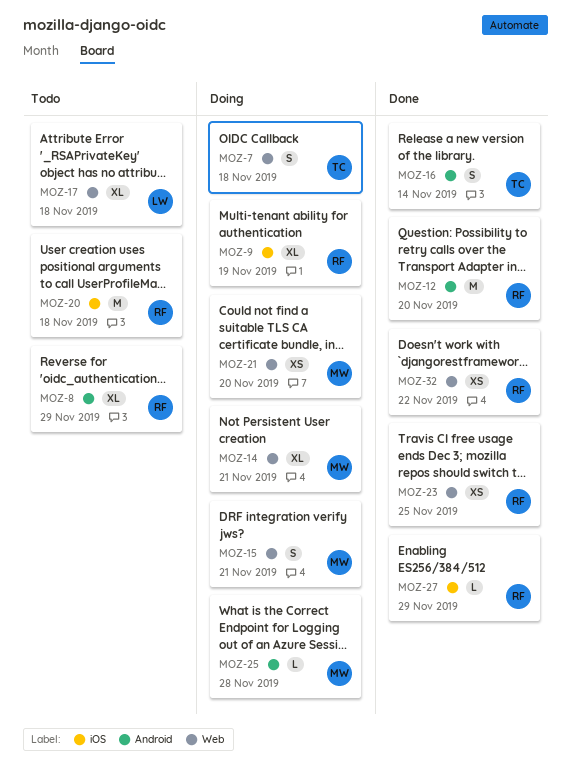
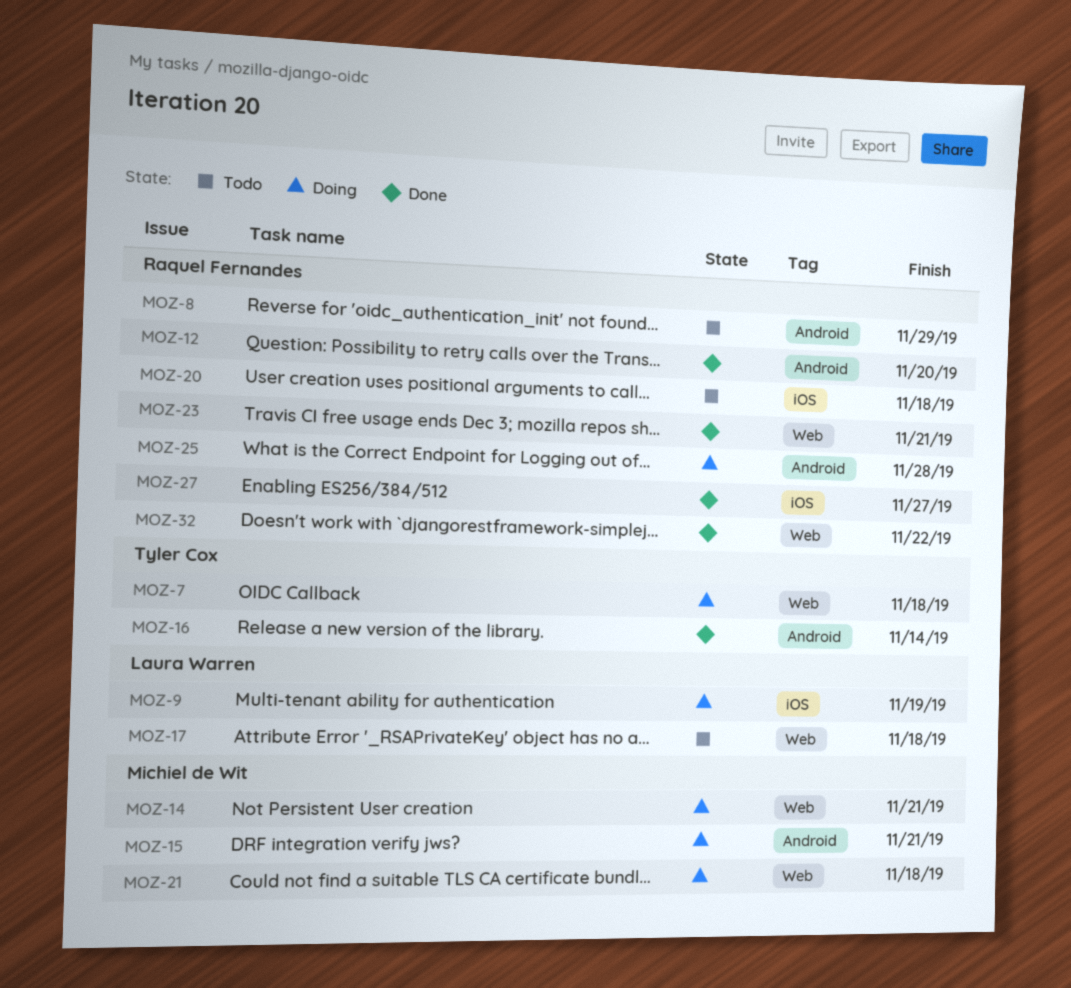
MOZ-9, owner: Raquel Fernandes -> Laura Warren
MOZ-15, label: Web -> Android
MOZ-21, due: Nov 20 -> Nov 18
MOZ-23, due: Nov 25 -> Nov 21
MOZ-25, owner: Michiel de Wit -> Raquel Fernandes
MOZ-27, due: Nov 29 -> Nov 27

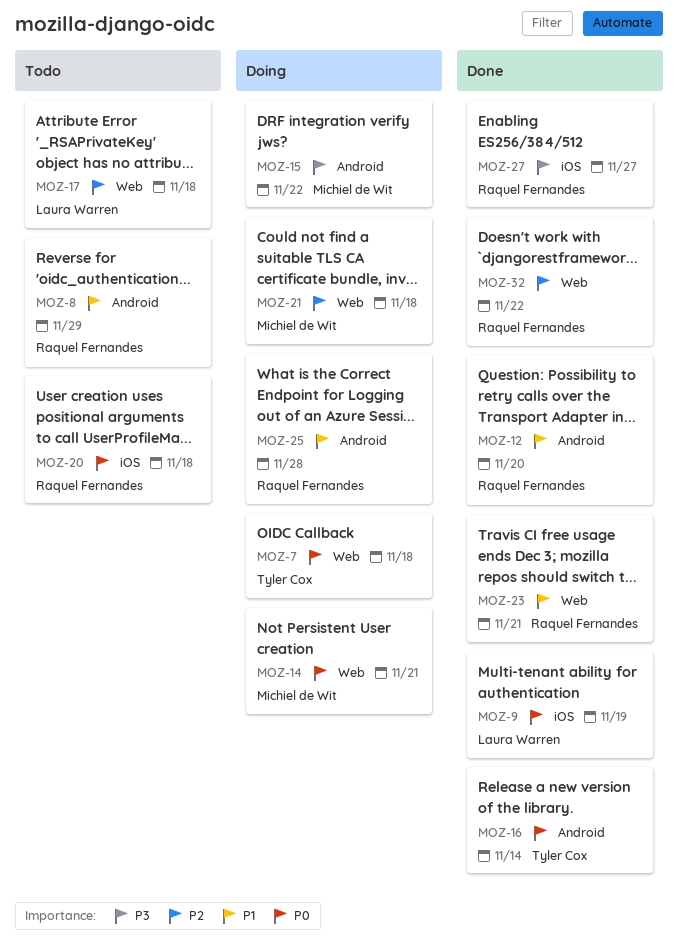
MOZ-9, status: Doing -> Done
MOZ-15, due: Nov 21 -> Nov 22

